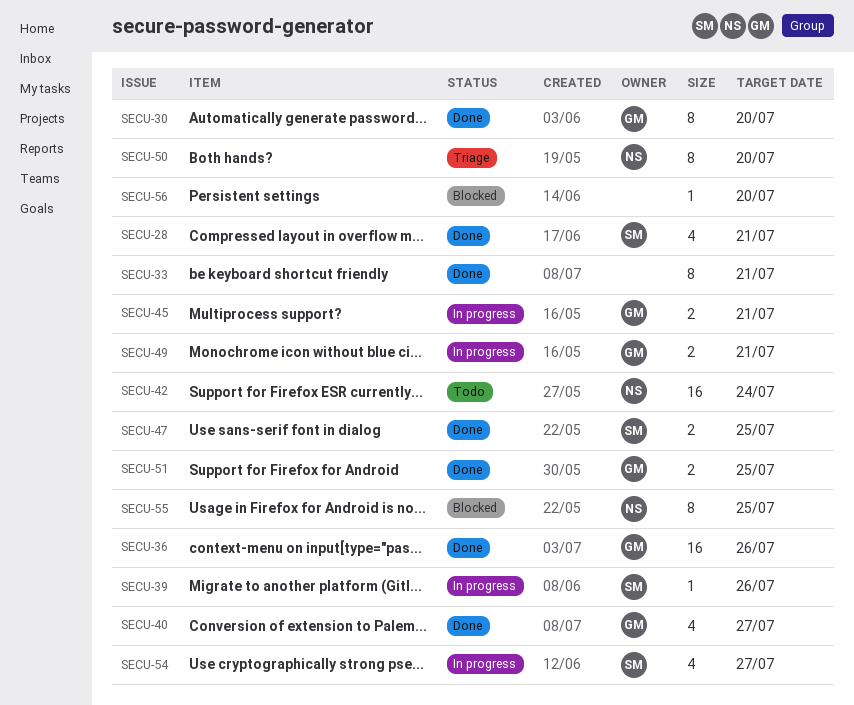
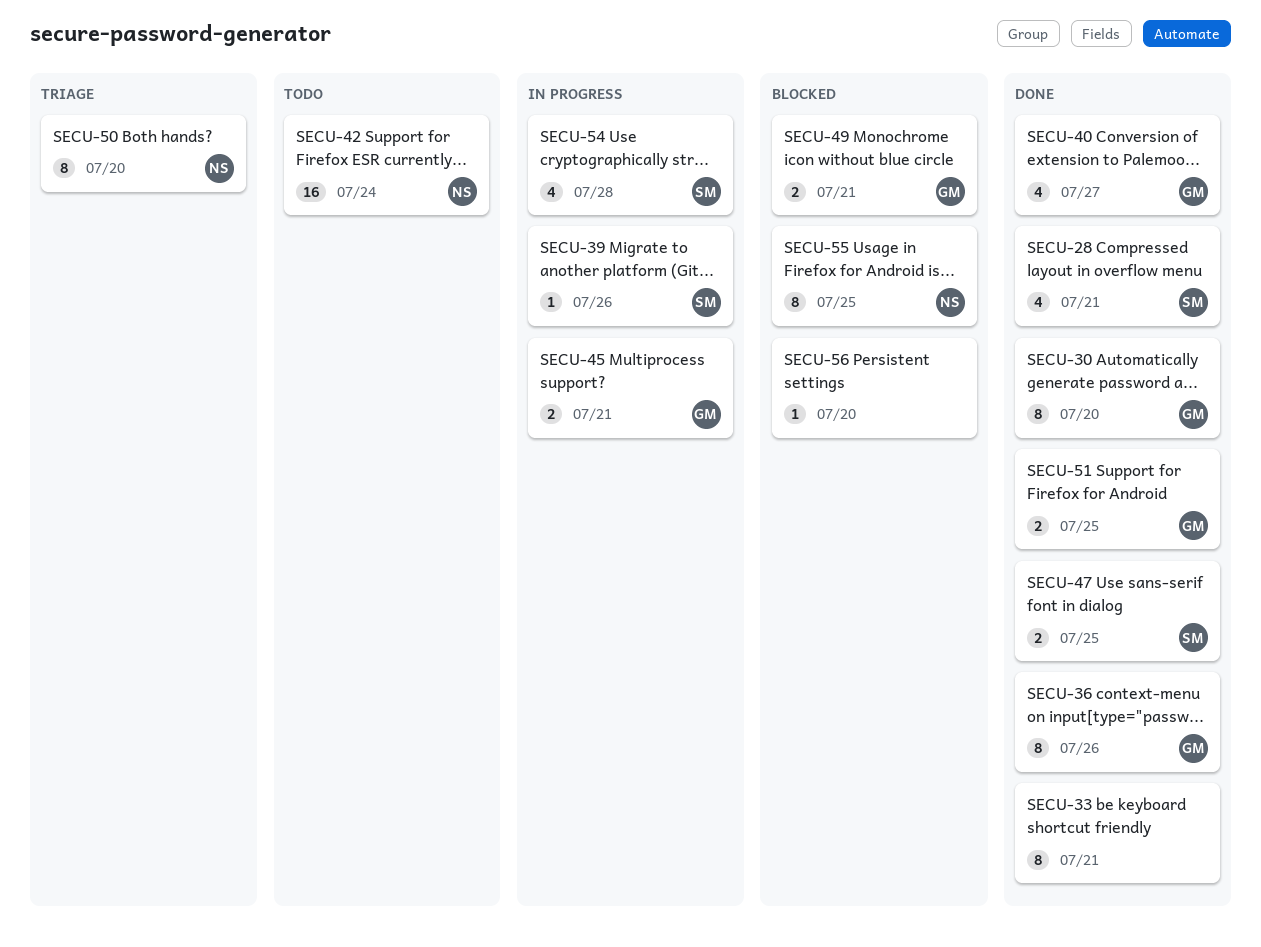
SECU-36, estimate: 16 -> 8
SECU-49, status: In progress -> Blocked
SECU-54, due: Jul 27 -> Jul 28

